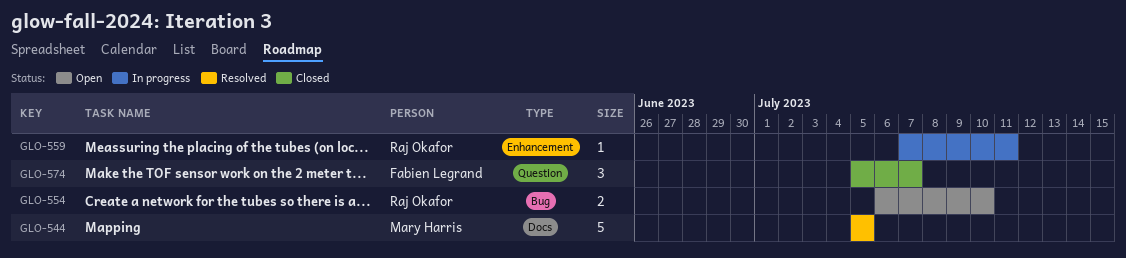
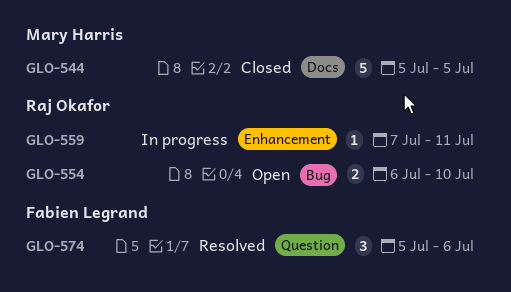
GLO-544, status: Resolved -> Closed
GLO-574, status: Closed -> Resolved
GLO-574, due: Jul 7 -> Jul 6

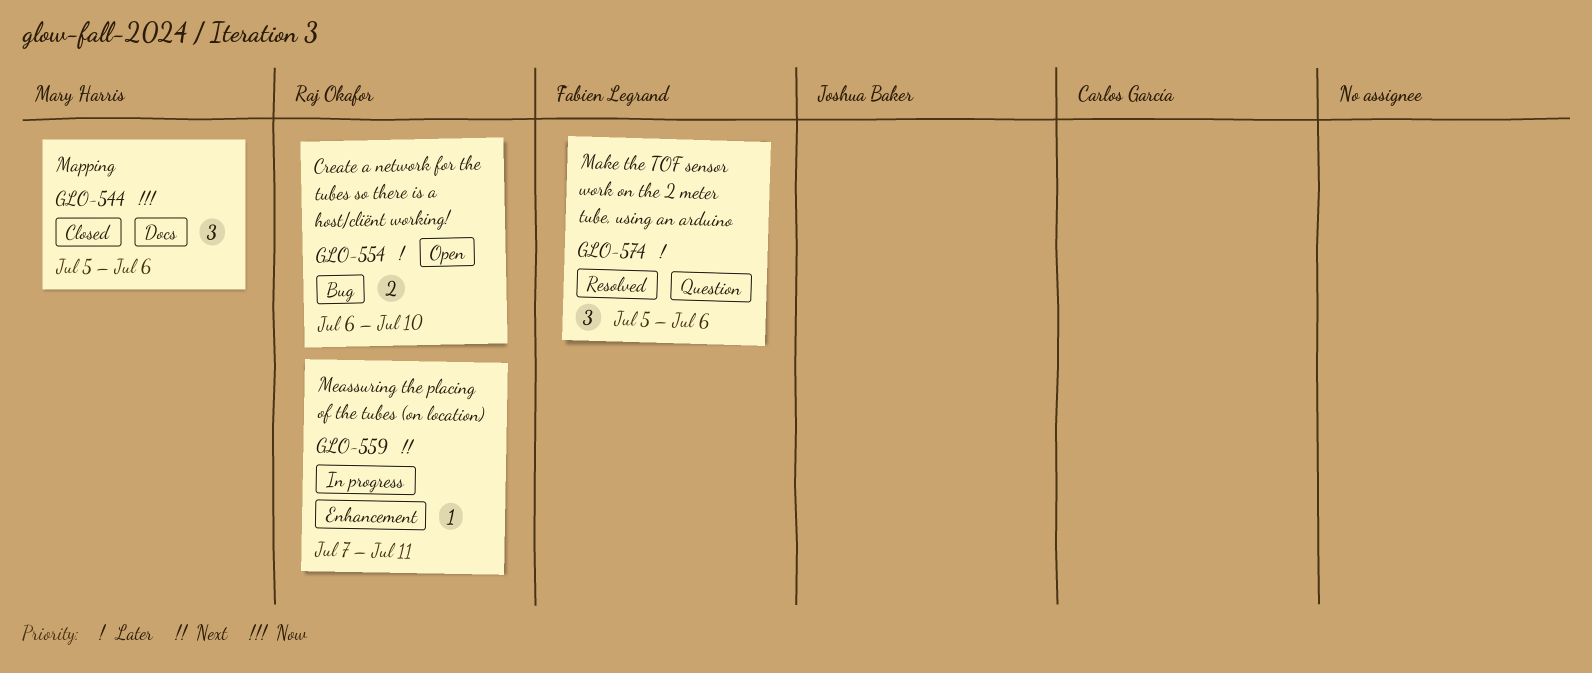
GLO-544, estimate: 5 -> 3
GLO-544, due: Jul 5 -> Jul 6

